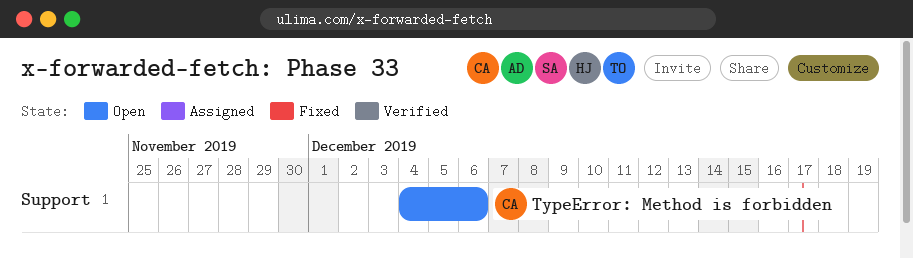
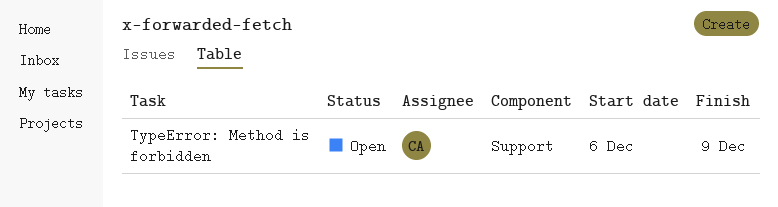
TypeError: Method is forbidden, start: Dec 4 -> Dec 6
TypeError: Method is forbidden, due: Dec 6 -> Dec 9

